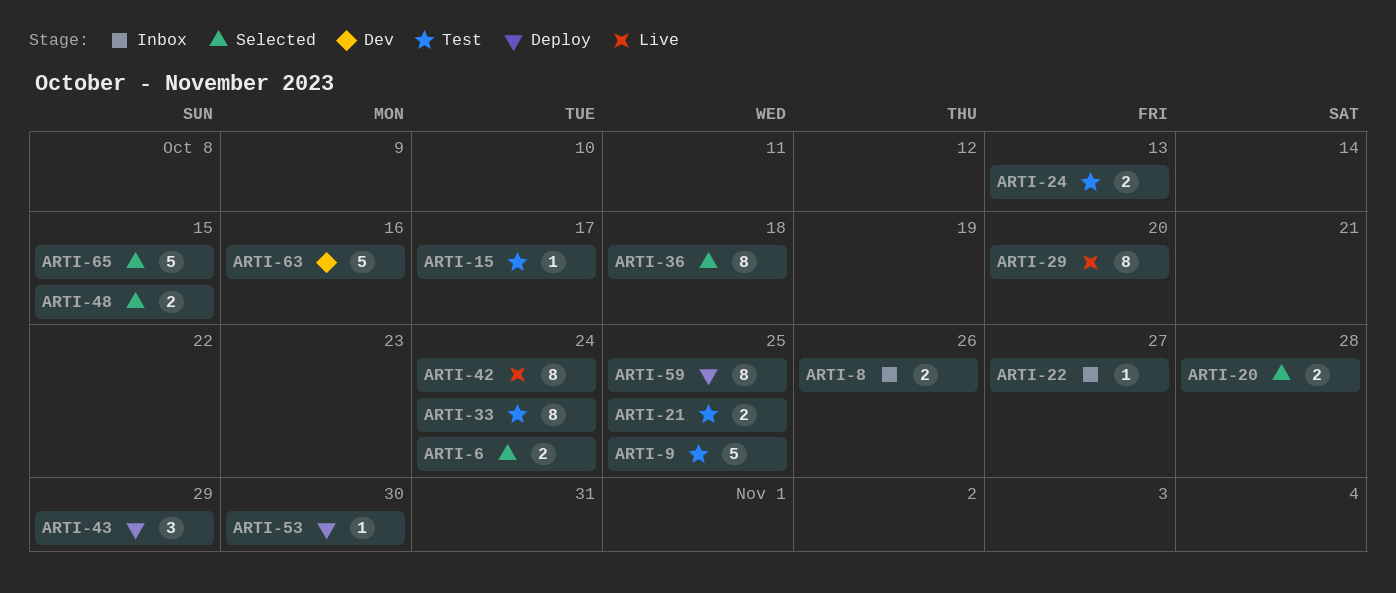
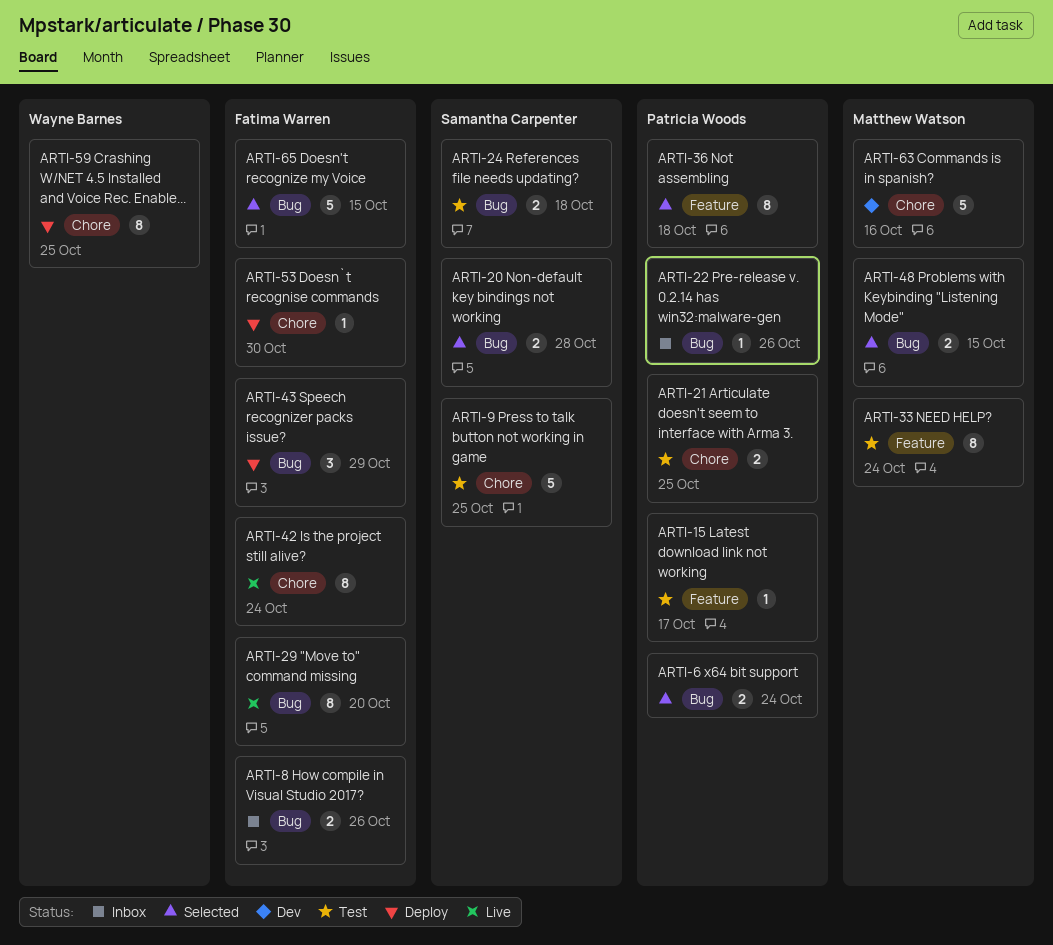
ARTI-22, due: Oct 27 -> Oct 26
ARTI-24, due: Oct 13 -> Oct 18

